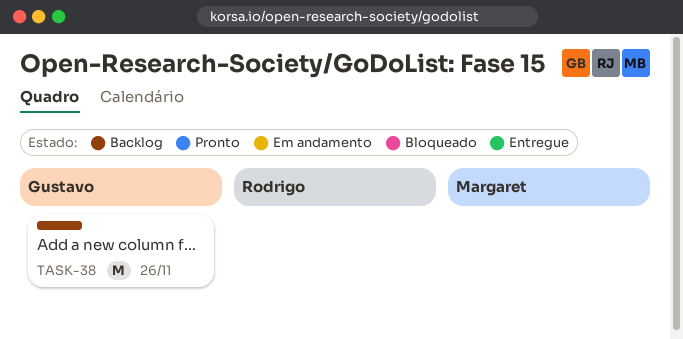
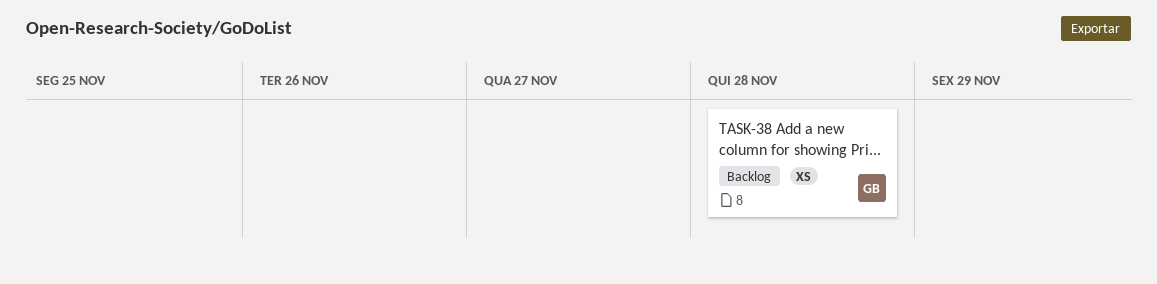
TASK-38, estimate: M -> XS
TASK-38, due: Nov 26 -> Nov 28

